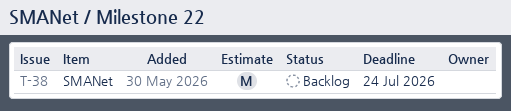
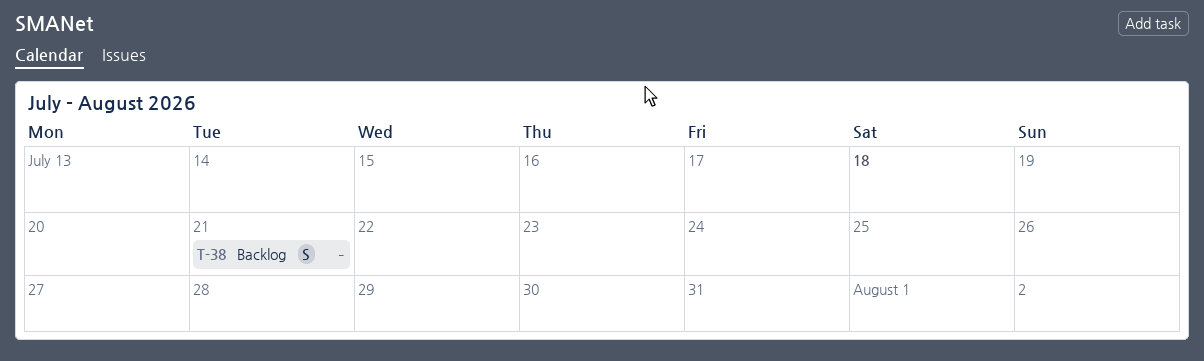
T-38, estimate: M -> S
T-38, due: Jul 24 -> Jul 21

